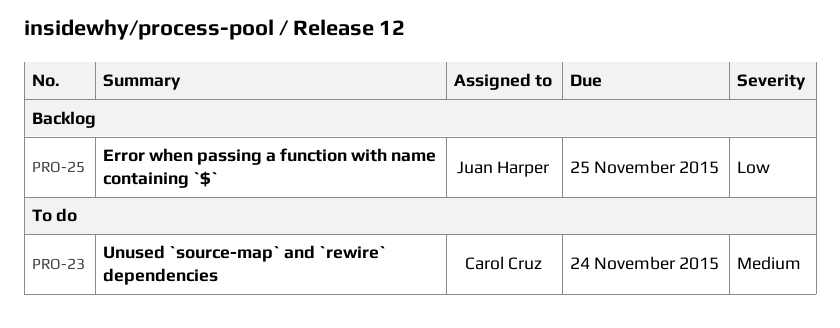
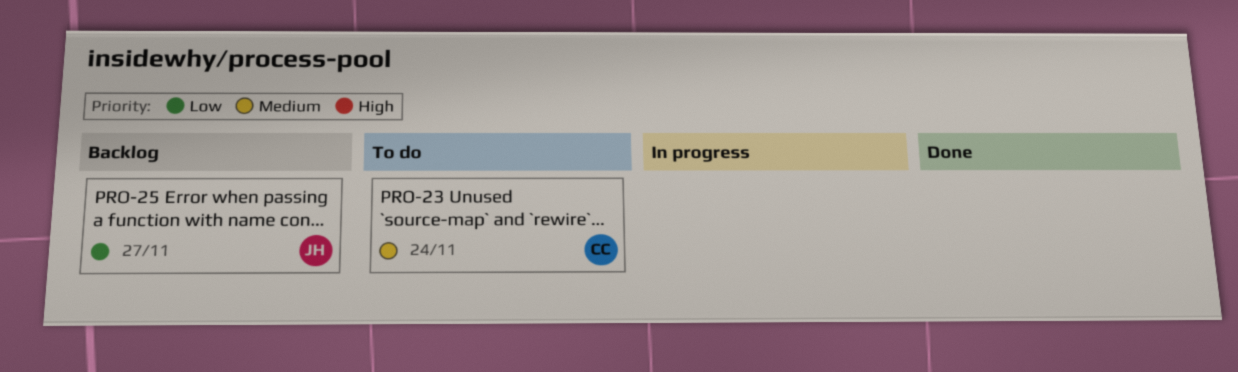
PRO-25, due: Nov 25 -> Nov 27

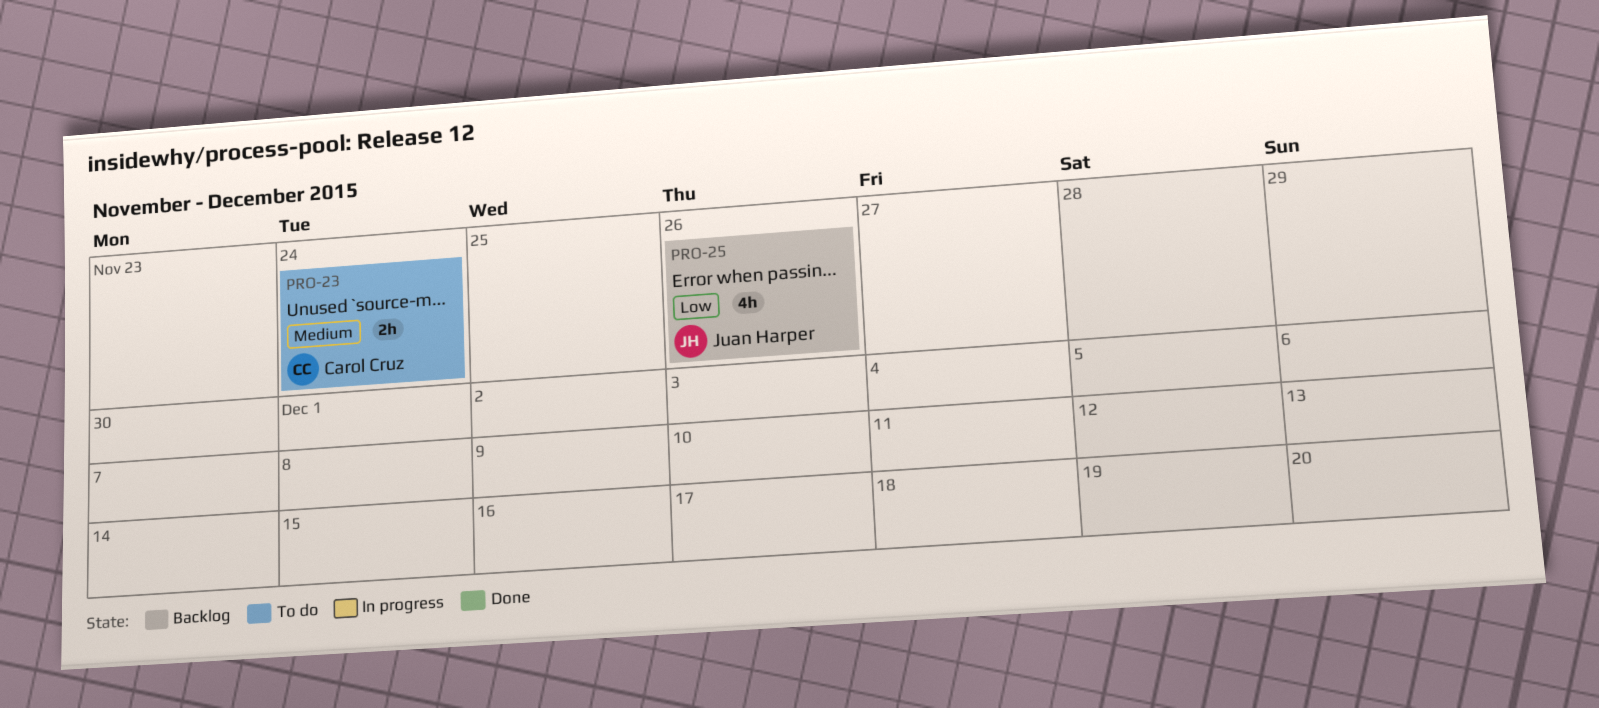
PRO-25, due: Nov 27 -> Nov 26

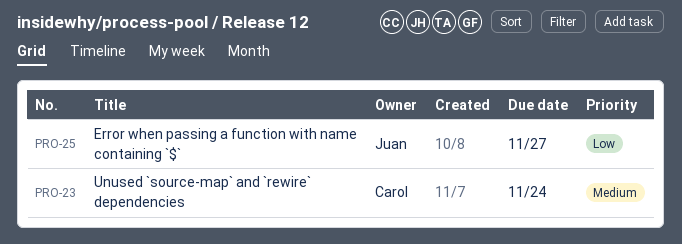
PRO-25, due: Nov 26 -> Nov 27

